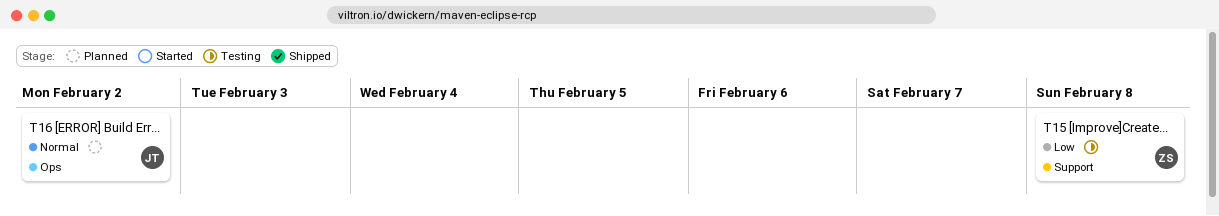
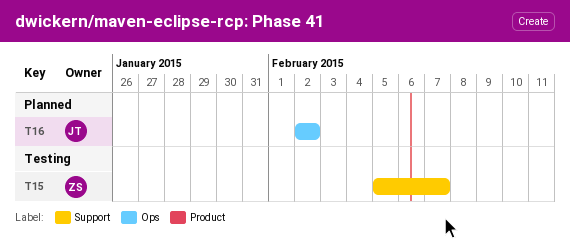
T15, due: Feb 8 -> Feb 7

